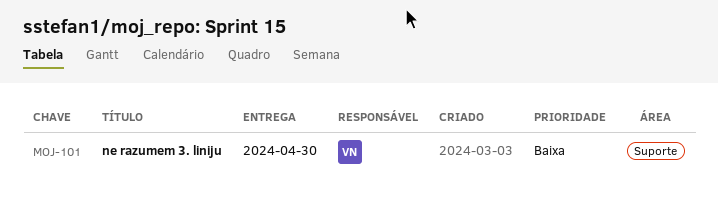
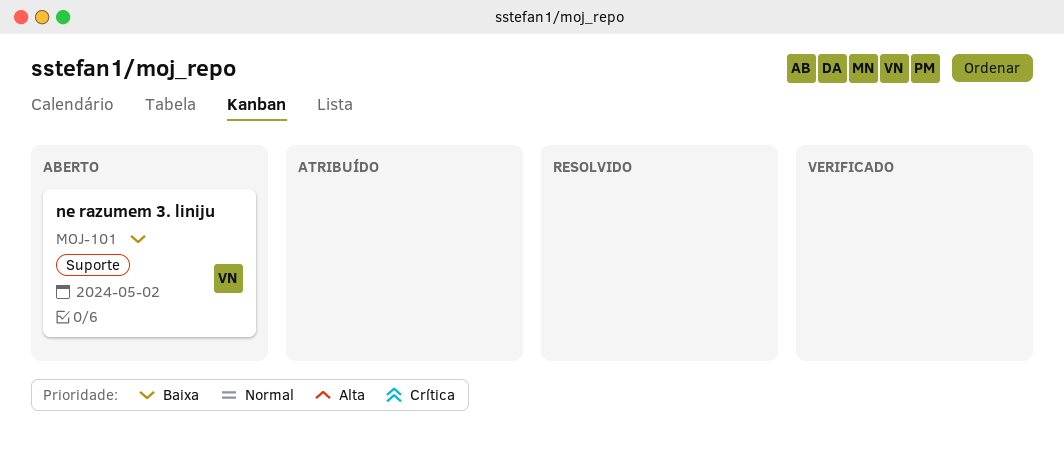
MOJ-101, due: Apr 30 -> May 2

